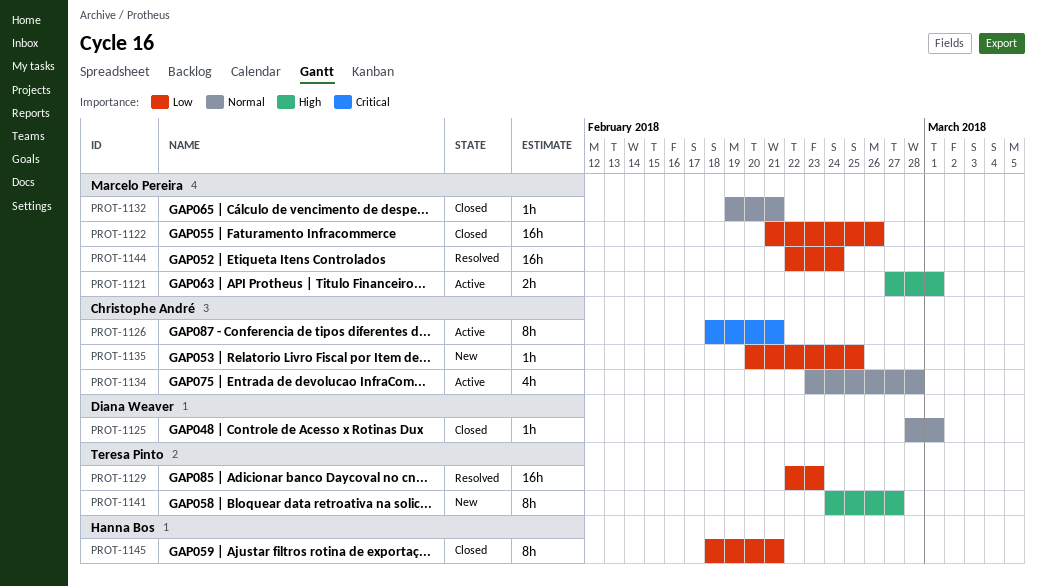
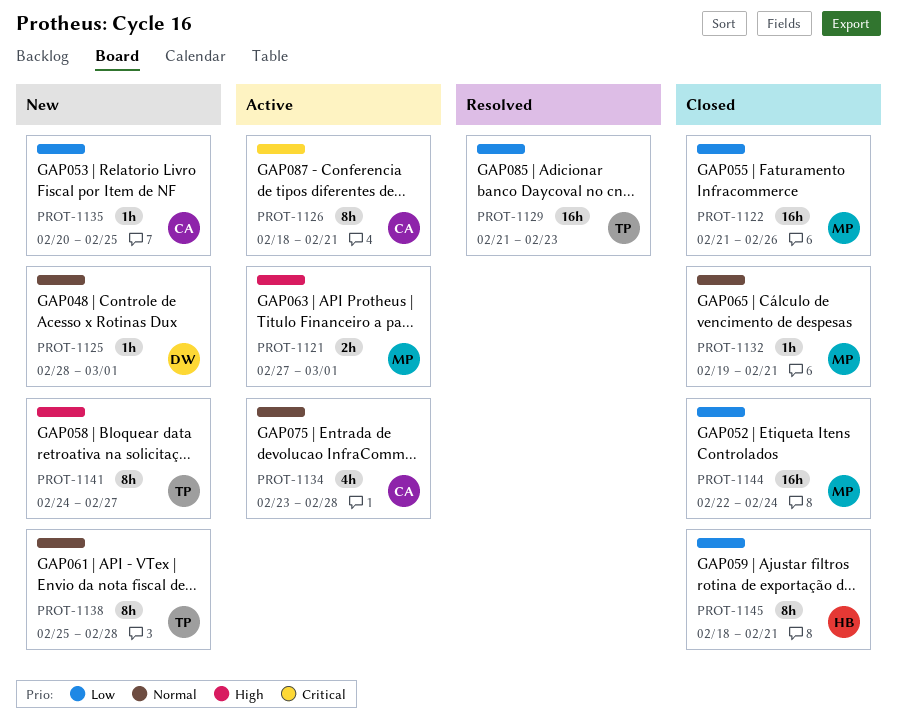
PROT-1125, status: Closed -> New
PROT-1129, start: Feb 22 -> Feb 21
PROT-1138: none -> present
PROT-1144, status: Resolved -> Closed

